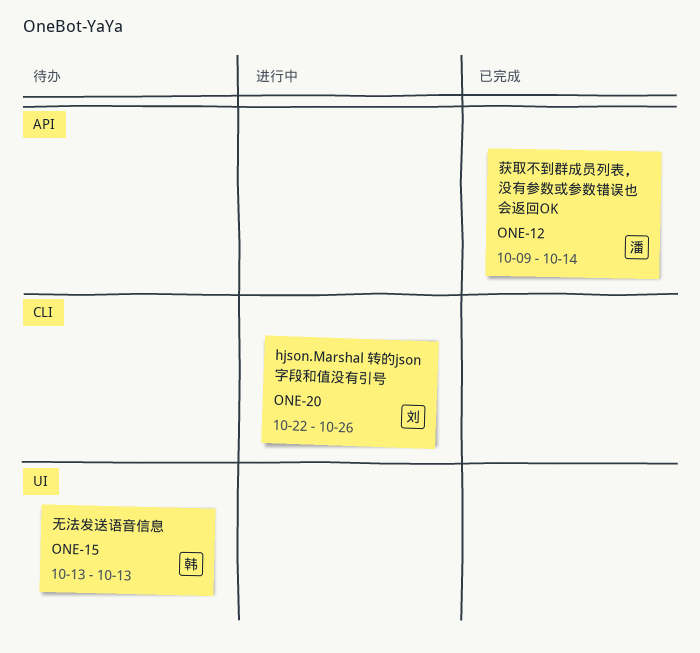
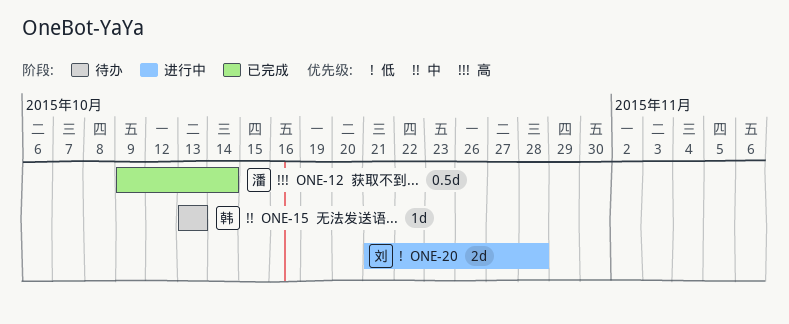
ONE-20, start: Oct 22 -> Oct 21
ONE-20, due: Oct 26 -> Oct 28

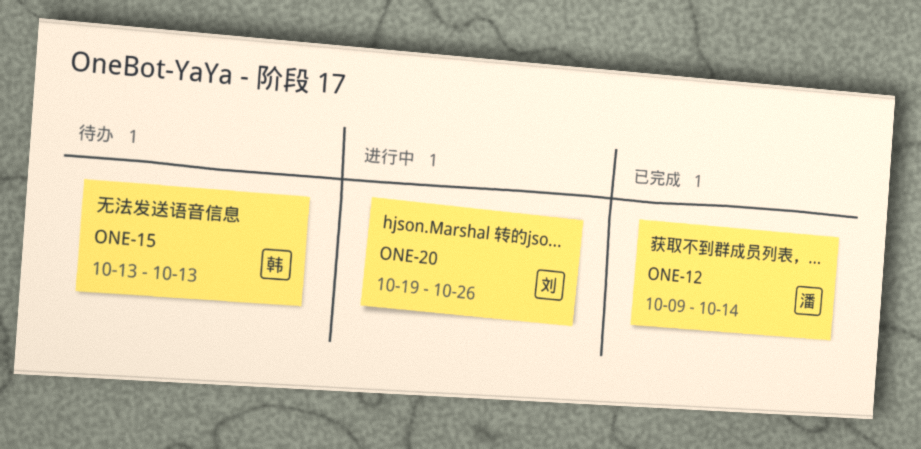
ONE-20, start: Oct 21 -> Oct 19
ONE-20, due: Oct 28 -> Oct 26

